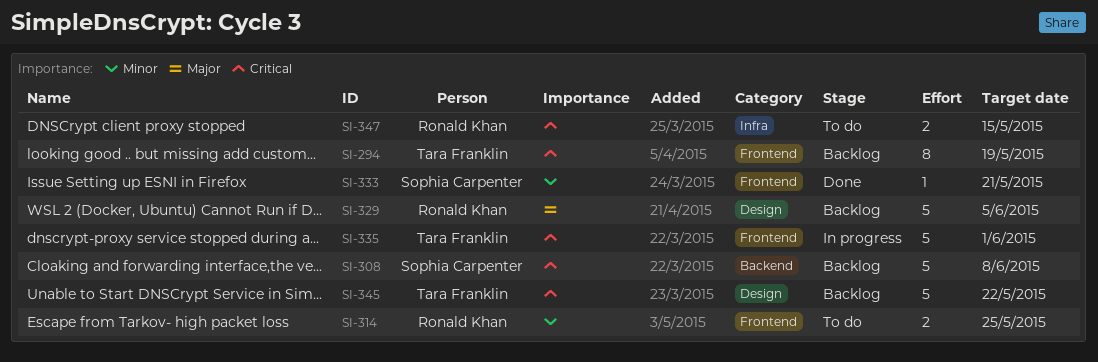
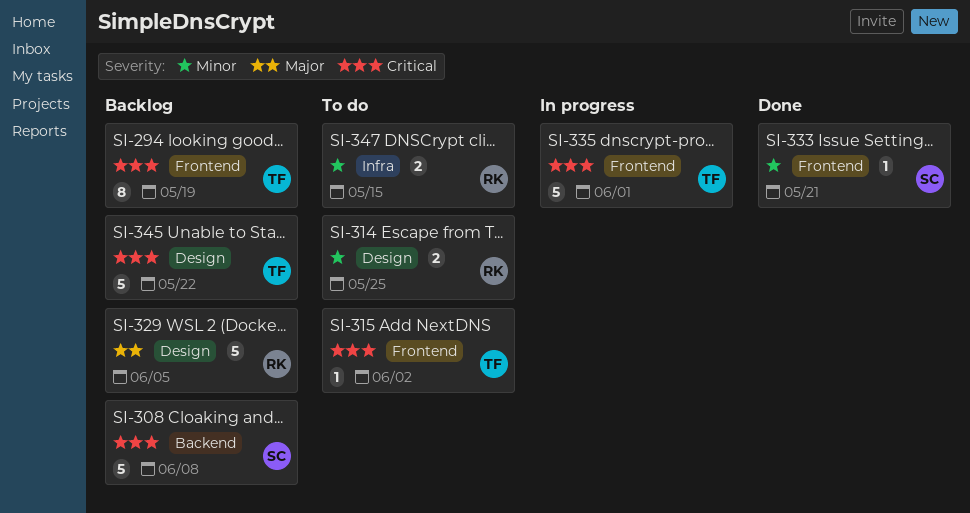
SI-314, label: Frontend -> Design
SI-315: none -> present
SI-347, priority: Critical -> Minor

